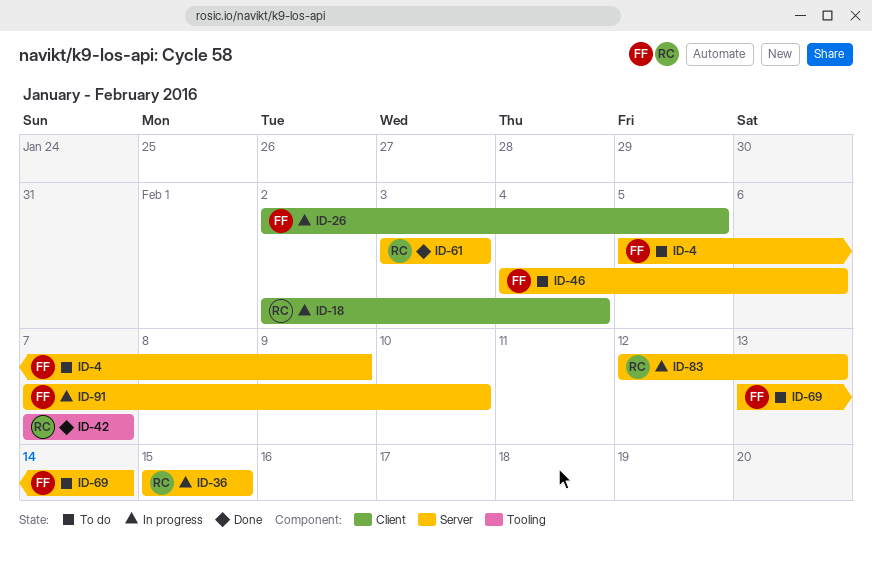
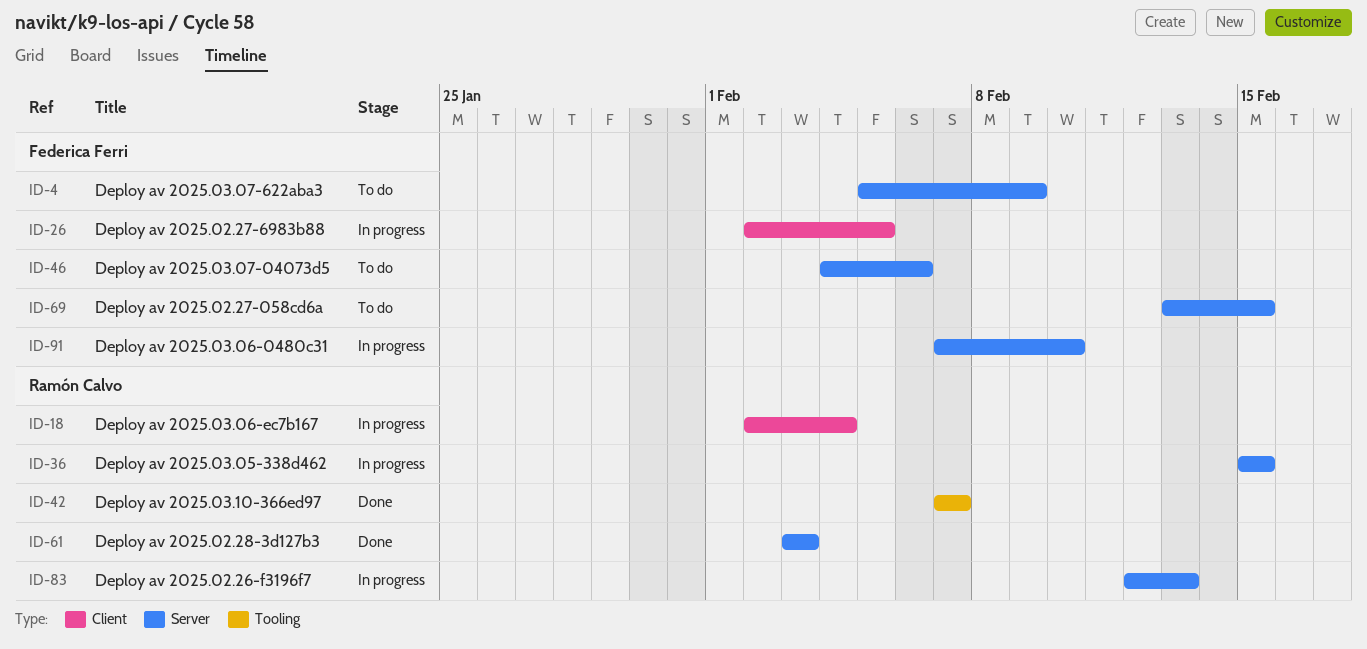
ID-69, due: Feb 14 -> Feb 15

